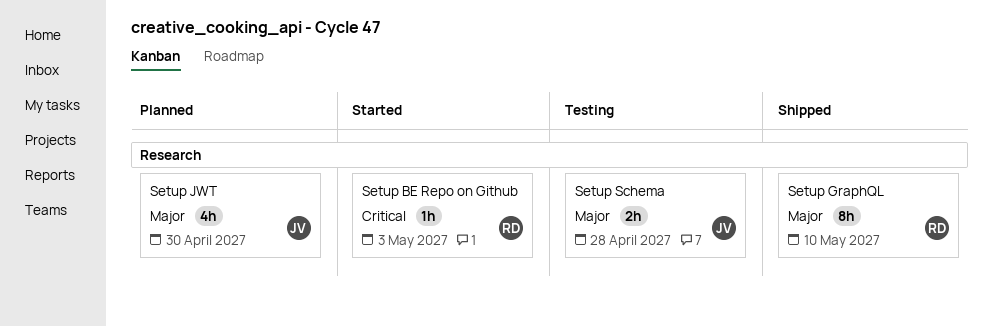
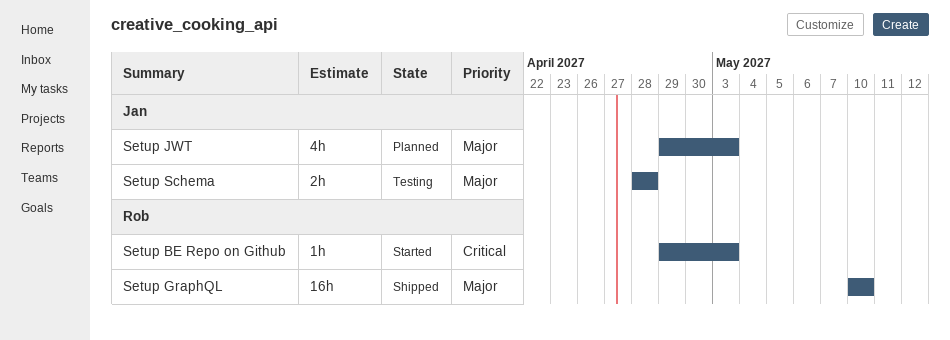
Setup GraphQL, estimate: 8h -> 16h
Setup JWT, due: Apr 30 -> May 3

